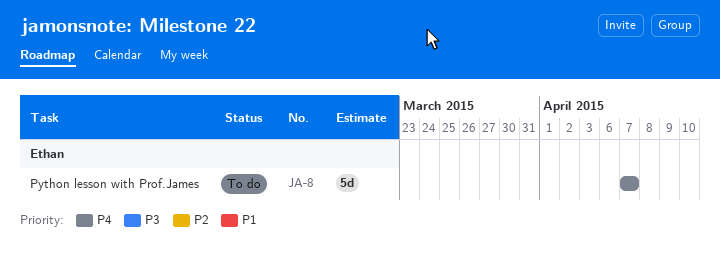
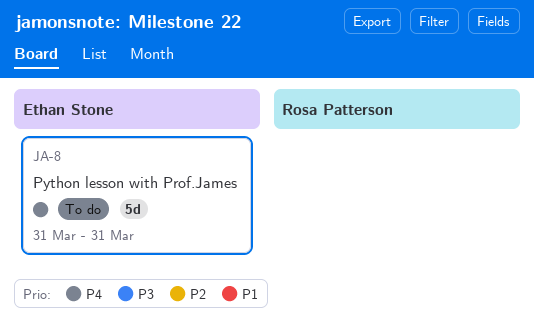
JA-8, start: Apr 7 -> Mar 31
JA-8, due: Apr 7 -> Mar 31

